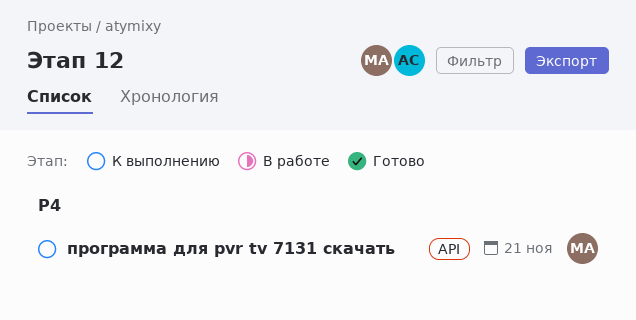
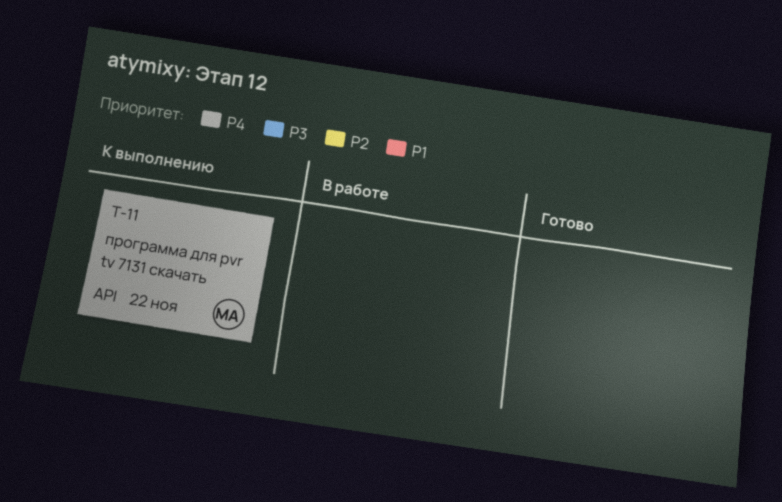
программа для pvr tv 7131 скачать, due: Nov 21 -> Nov 22

